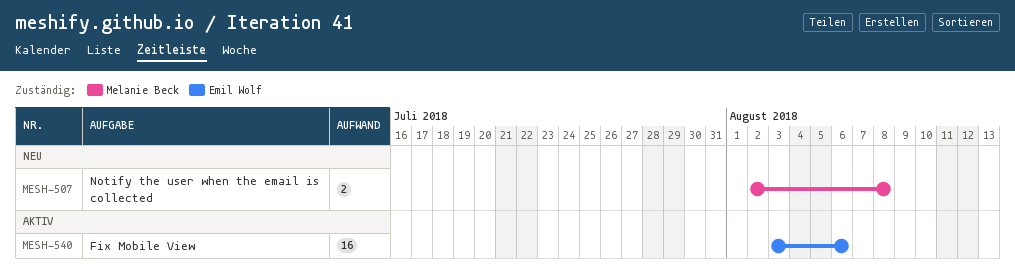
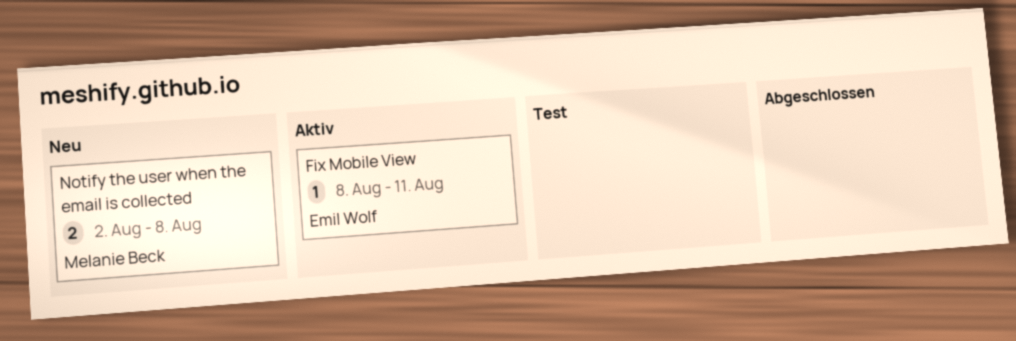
Fix Mobile View, estimate: 16 -> 1
Fix Mobile View, start: Aug 3 -> Aug 8
Fix Mobile View, due: Aug 6 -> Aug 11

